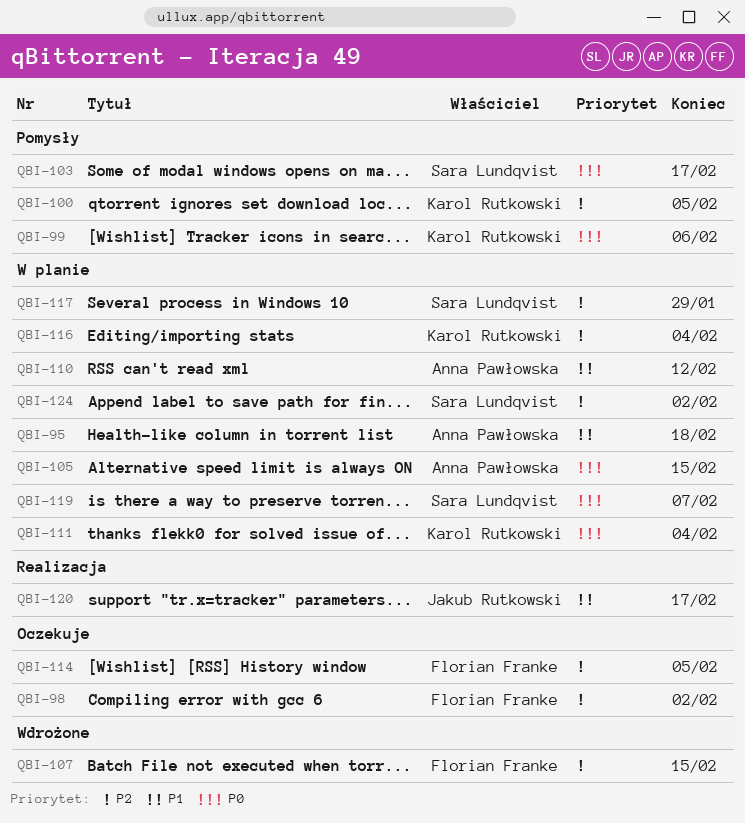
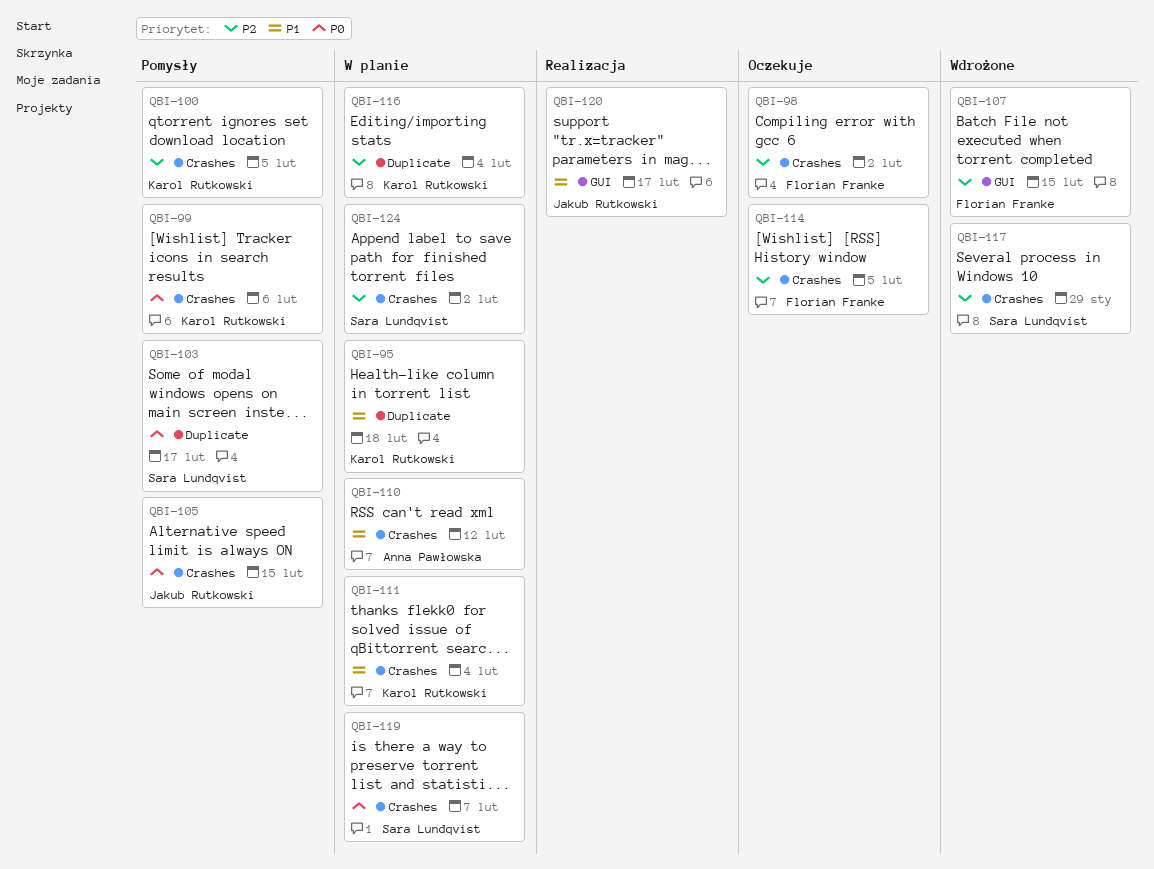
QBI-95, owner: Anna Pawłowska -> Karol Rutkowski
QBI-105, status: W planie -> Pomysły
QBI-105, owner: Anna Pawłowska -> Jakub Rutkowski
QBI-111, priority: P0 -> P1
QBI-117, status: W planie -> Wdrożone

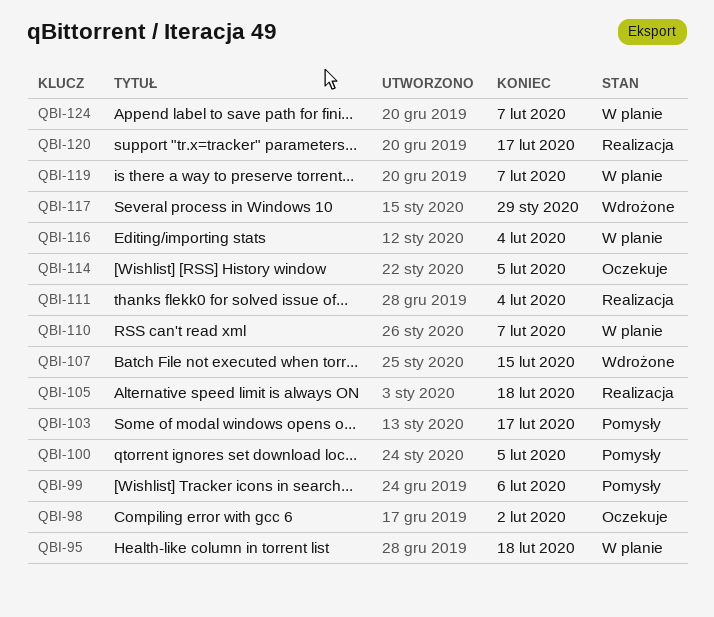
QBI-105, status: Pomysły -> Realizacja
QBI-105, due: Feb 15 -> Feb 18
QBI-110, due: Feb 12 -> Feb 7
QBI-111, status: W planie -> Realizacja
QBI-124, due: Feb 2 -> Feb 7

